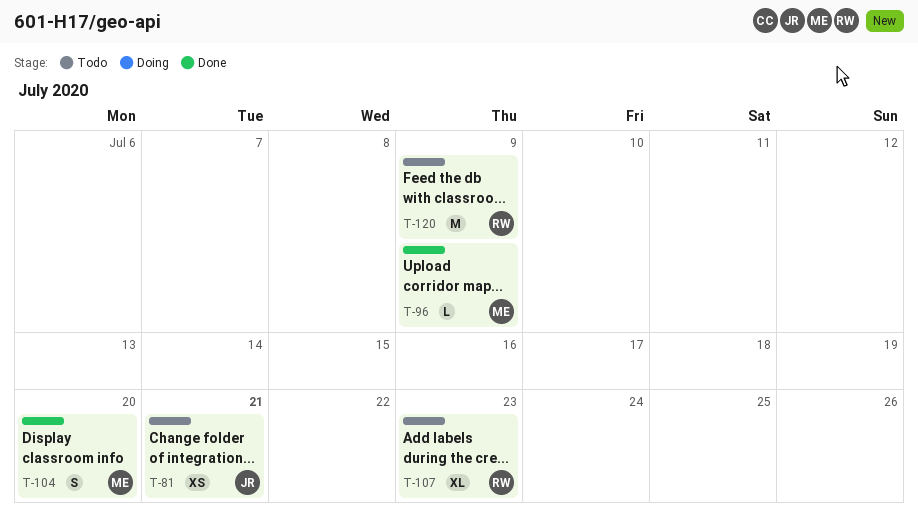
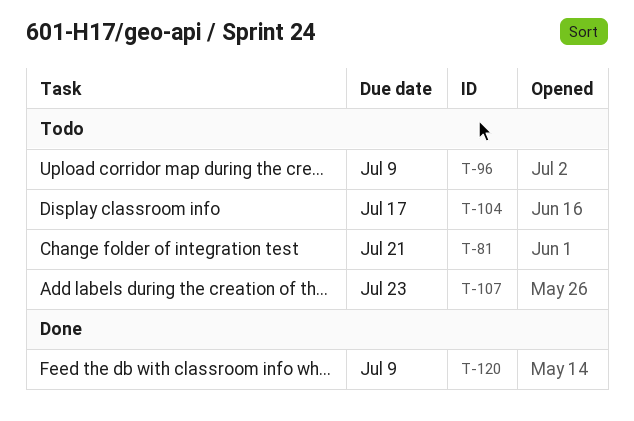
T-96, status: Done -> Todo
T-104, status: Done -> Todo
T-104, due: Jul 20 -> Jul 17
T-120, status: Todo -> Done

